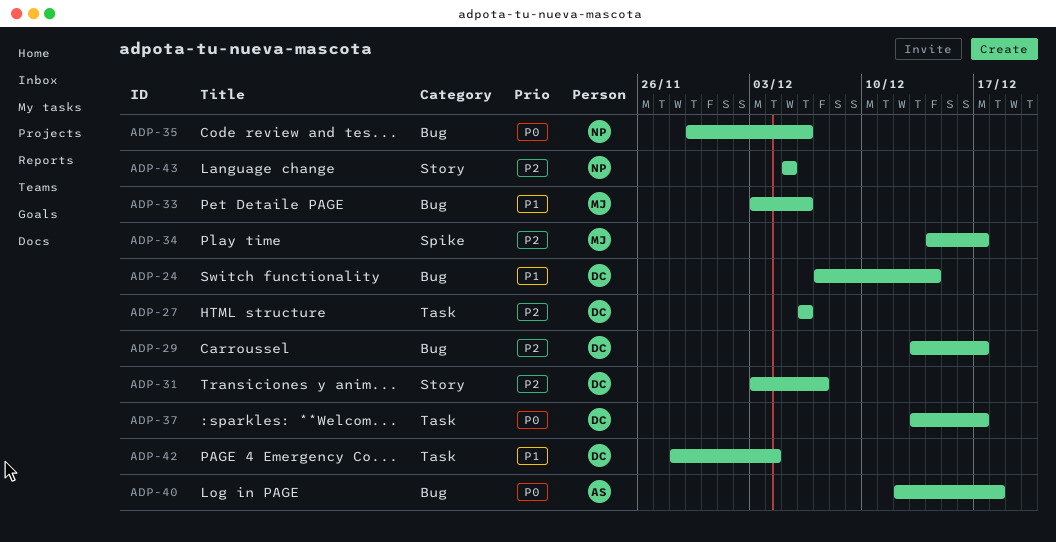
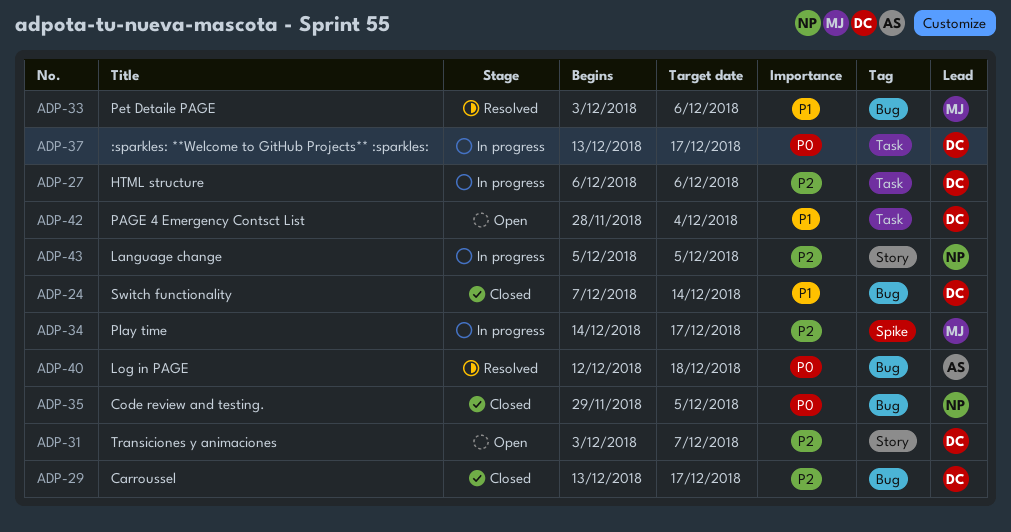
ADP-35, due: Dec 6 -> Dec 5

